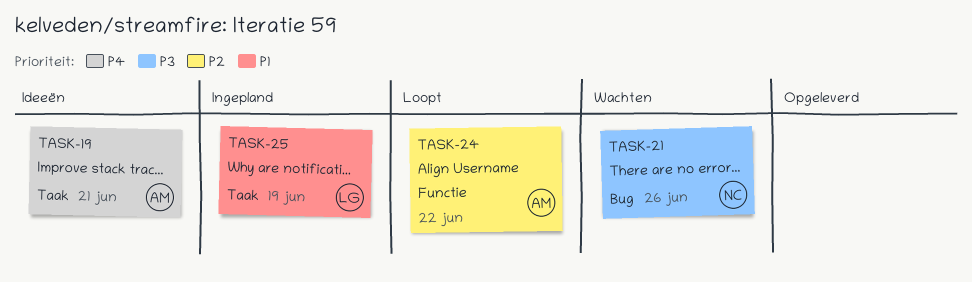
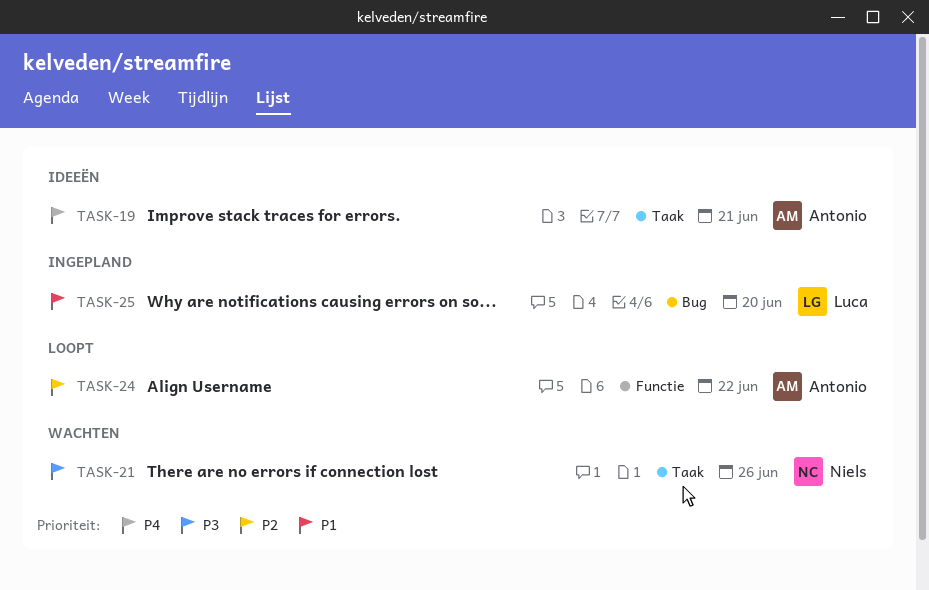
TASK-21, label: Bug -> Taak
TASK-25, label: Taak -> Bug
TASK-25, due: Jun 19 -> Jun 20

